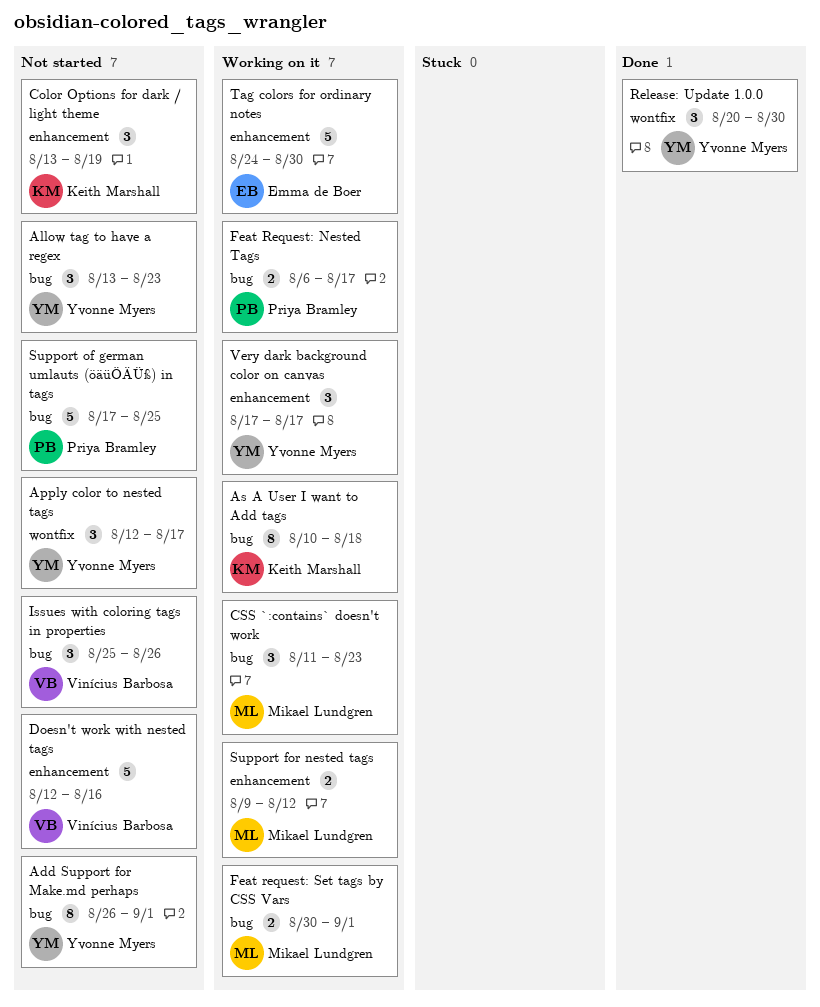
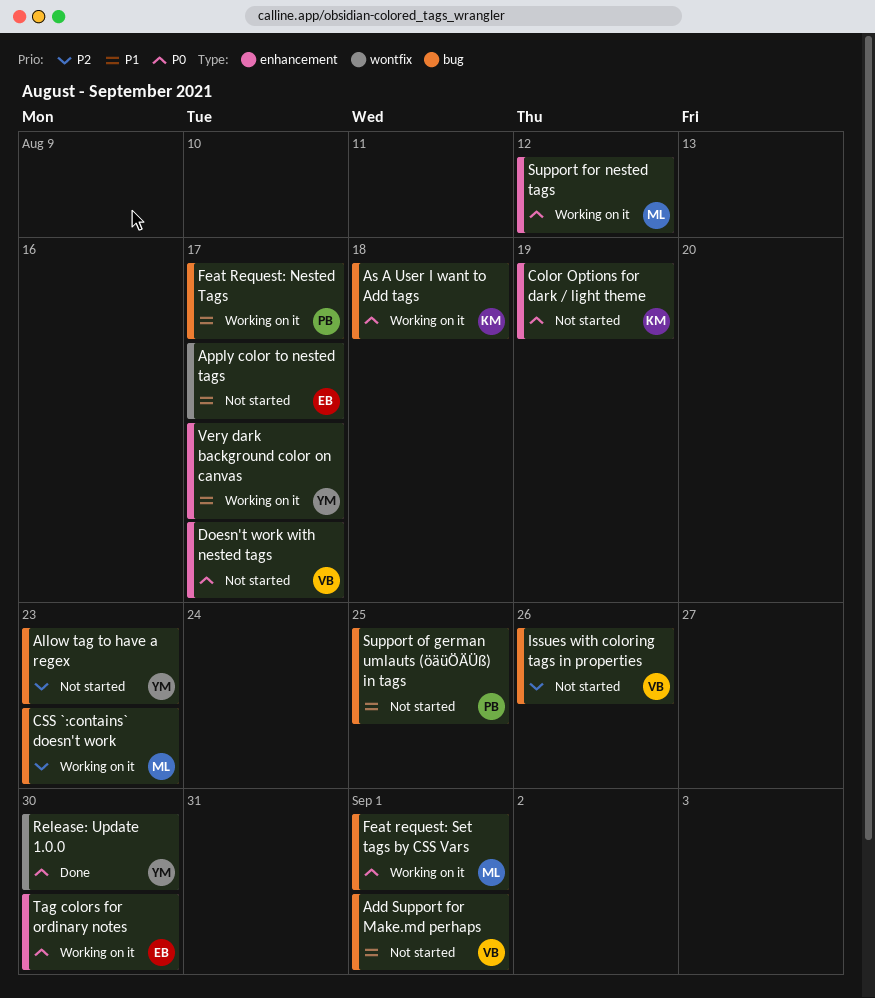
Add Support for Make.md perhaps, owner: Yvonne Myers -> Vinícius Barbosa
Apply color to nested tags, owner: Yvonne Myers -> Emma de Boer
Doesn't work with nested tags, due: Aug 16 -> Aug 17

